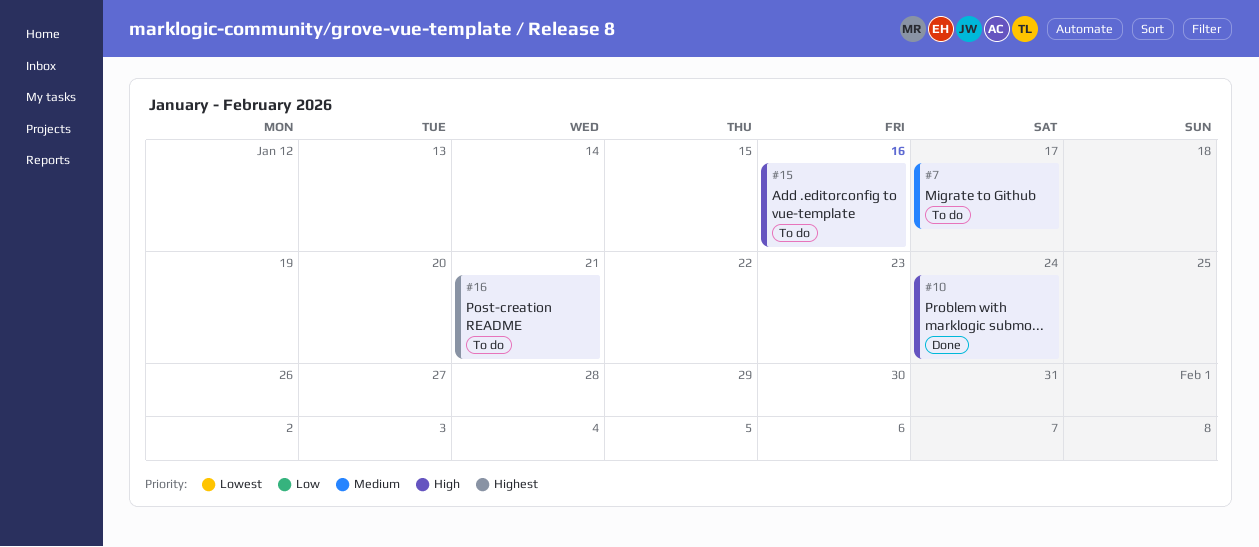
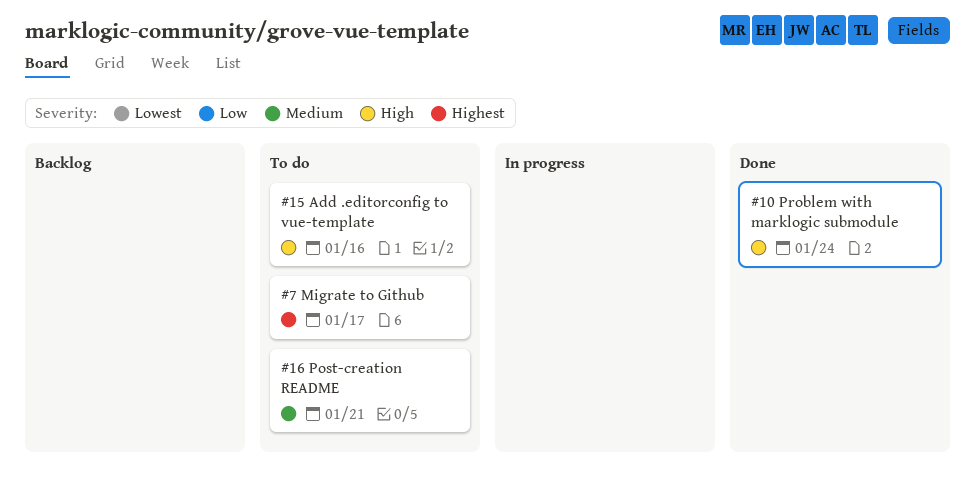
#7, priority: Medium -> Highest
#16, priority: Highest -> Medium

